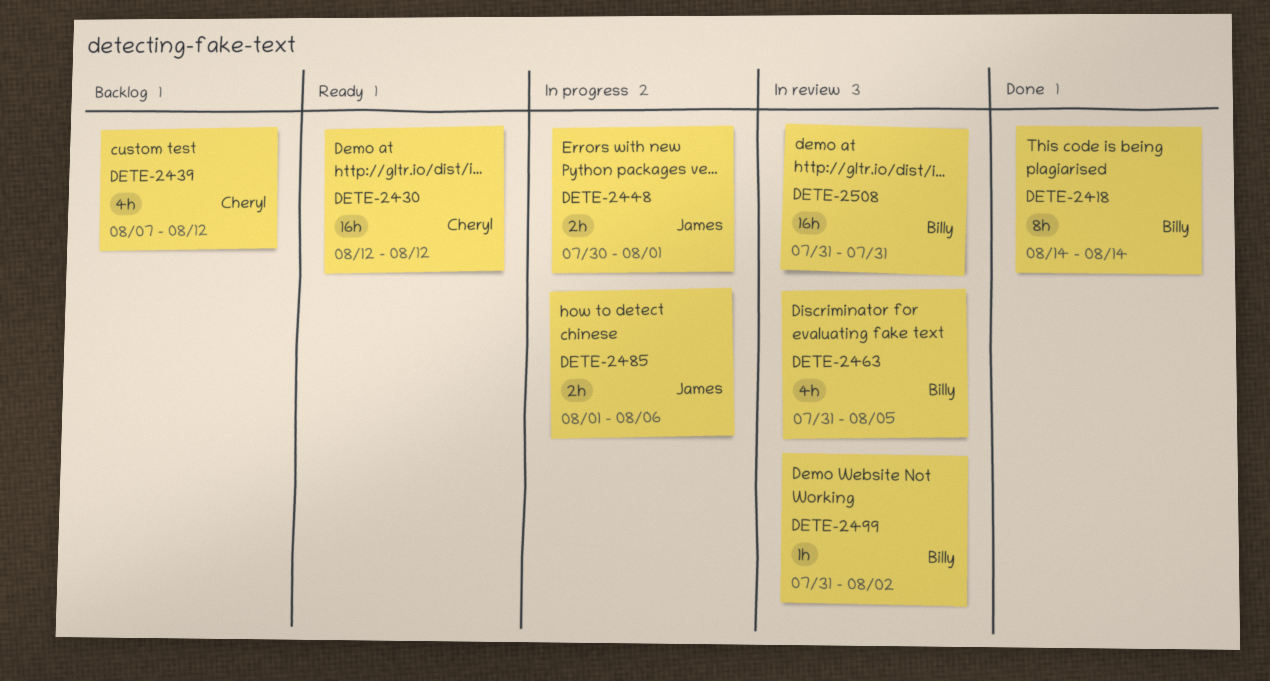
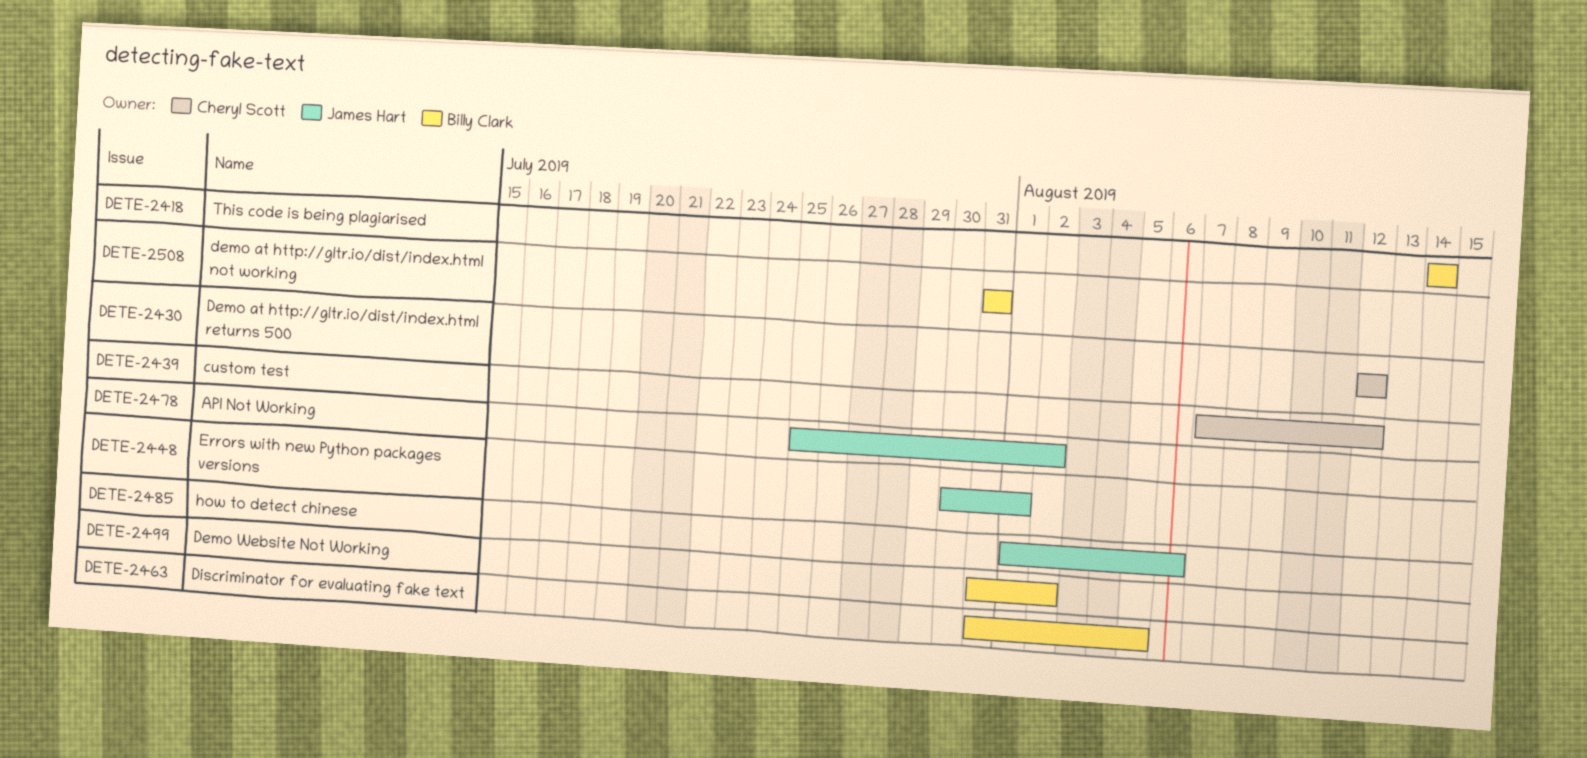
DETE-2478: none -> present

